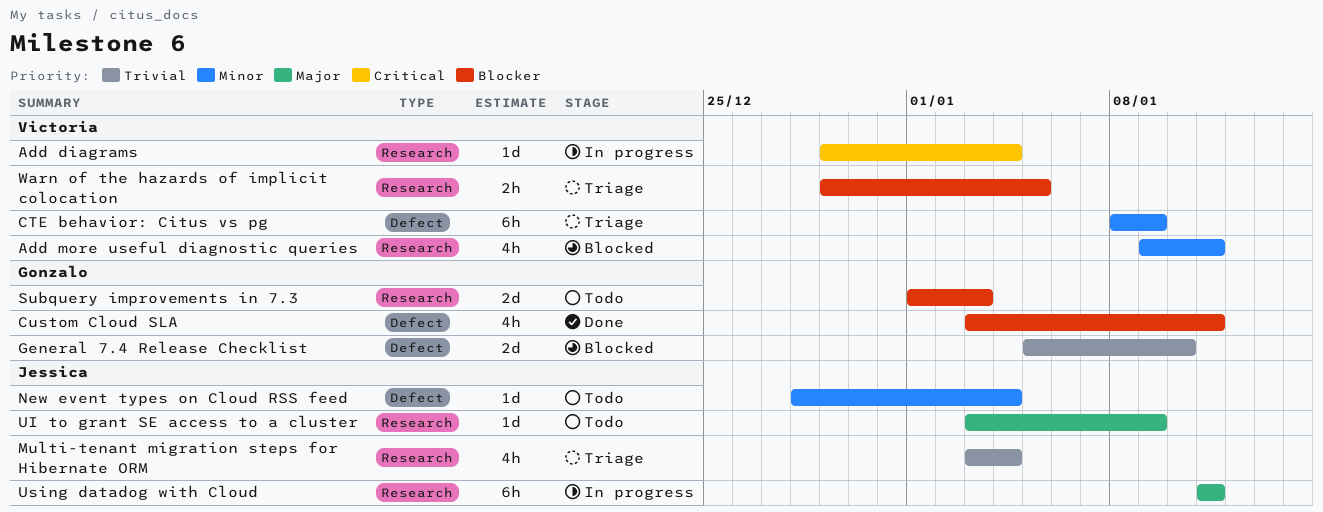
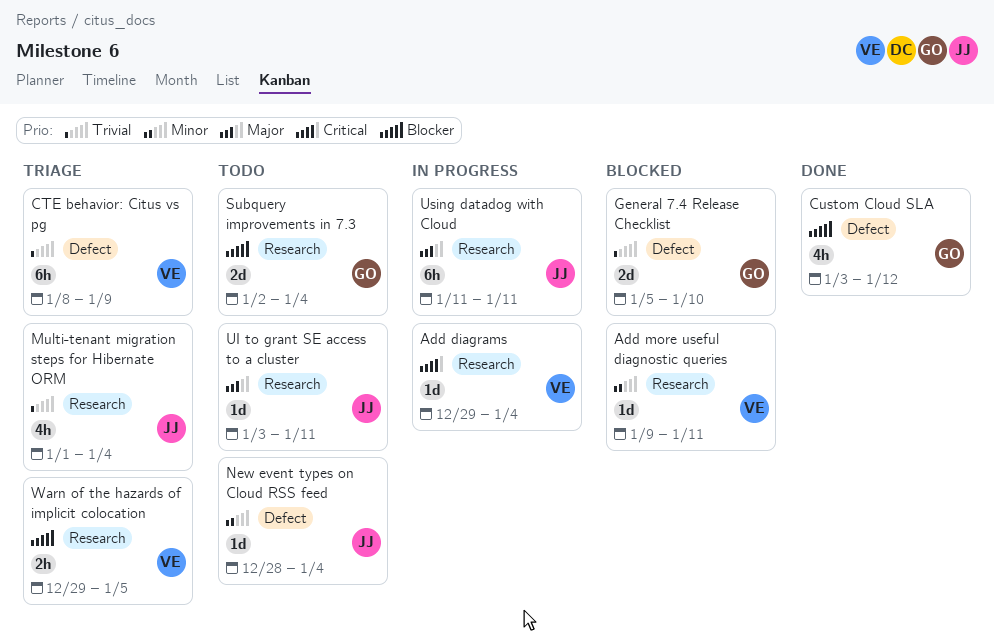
Add more useful diagnostic queries, estimate: 4h -> 1d
CTE behavior: Citus vs pg, priority: Minor -> Trivial
Custom Cloud SLA, due: Jan 11 -> Jan 12
Multi-tenant migration steps for Hibernate ORM, start: Jan 3 -> Jan 1
Subquery improvements in 7.3, start: Jan 1 -> Jan 2
Subquery improvements in 7.3, due: Jan 3 -> Jan 4
UI to grant SE access to a cluster, due: Jan 9 -> Jan 11

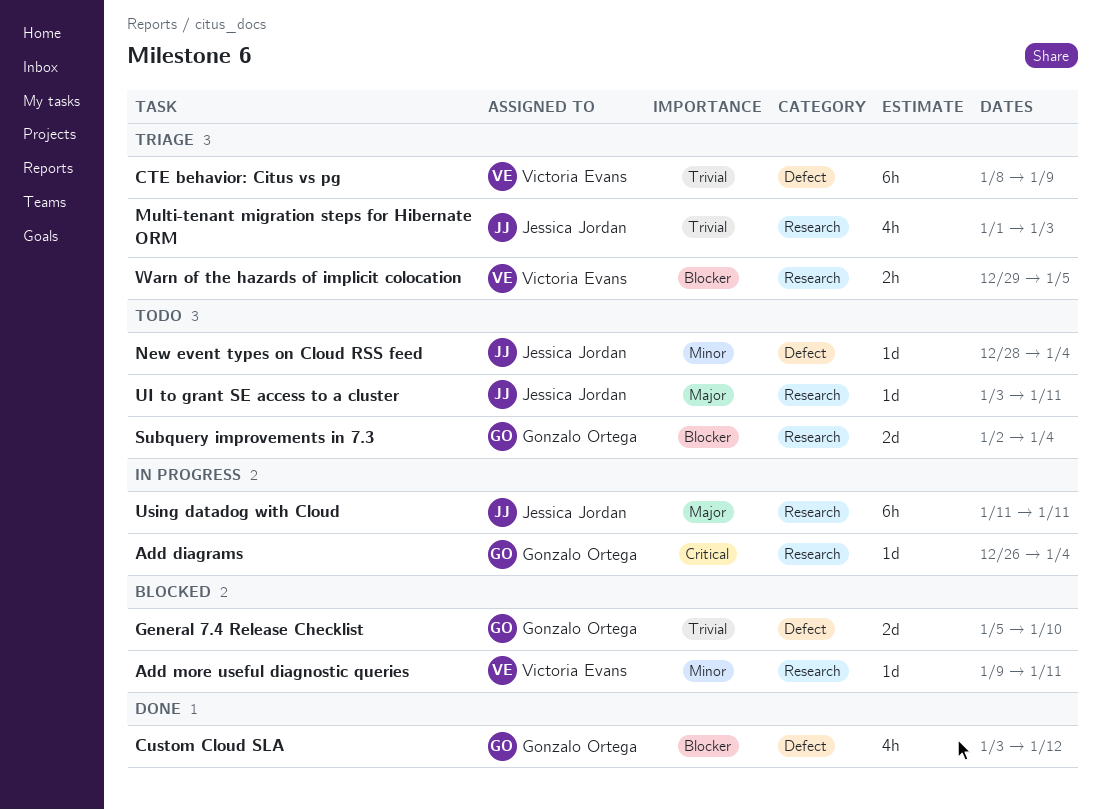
Add diagrams, owner: Victoria Evans -> Gonzalo Ortega
Add diagrams, start: Dec 29 -> Dec 26
Multi-tenant migration steps for Hibernate ORM, due: Jan 4 -> Jan 3

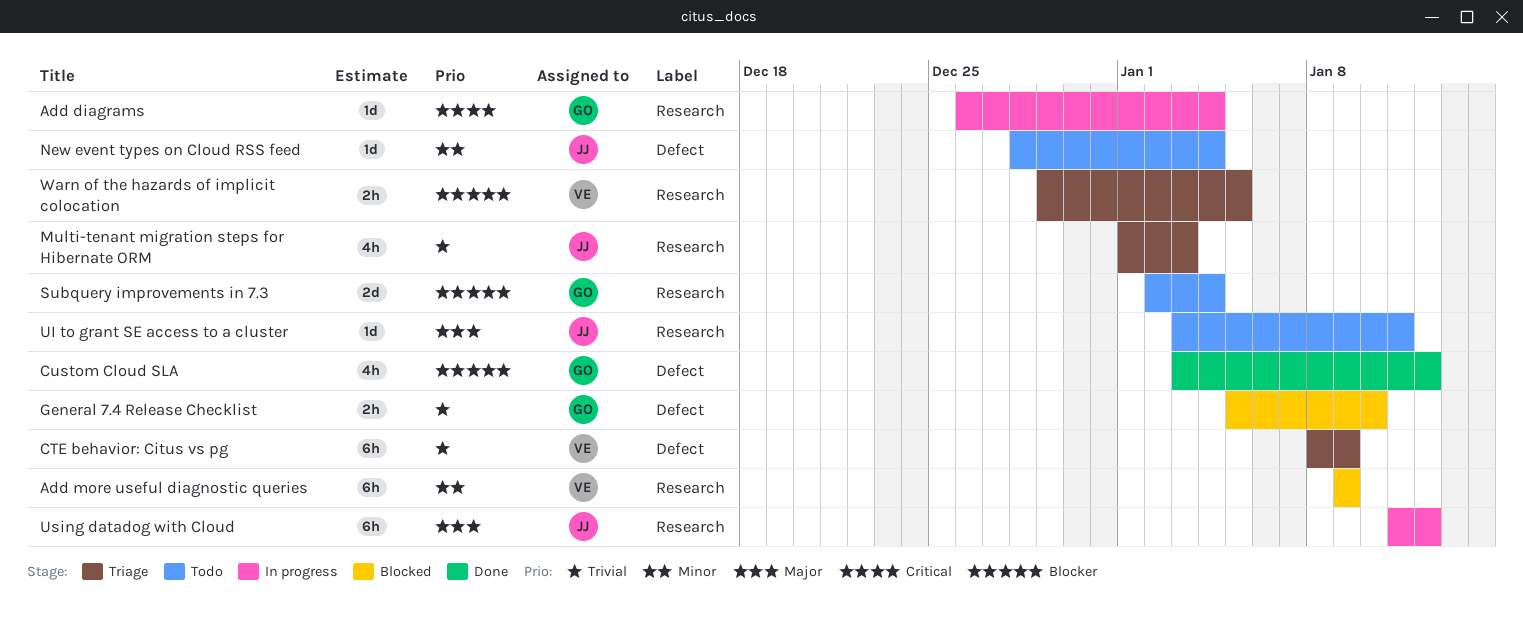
Add more useful diagnostic queries, estimate: 1d -> 6h
Add more useful diagnostic queries, due: Jan 11 -> Jan 9
General 7.4 Release Checklist, estimate: 2d -> 2h
Using datadog with Cloud, due: Jan 11 -> Jan 12

